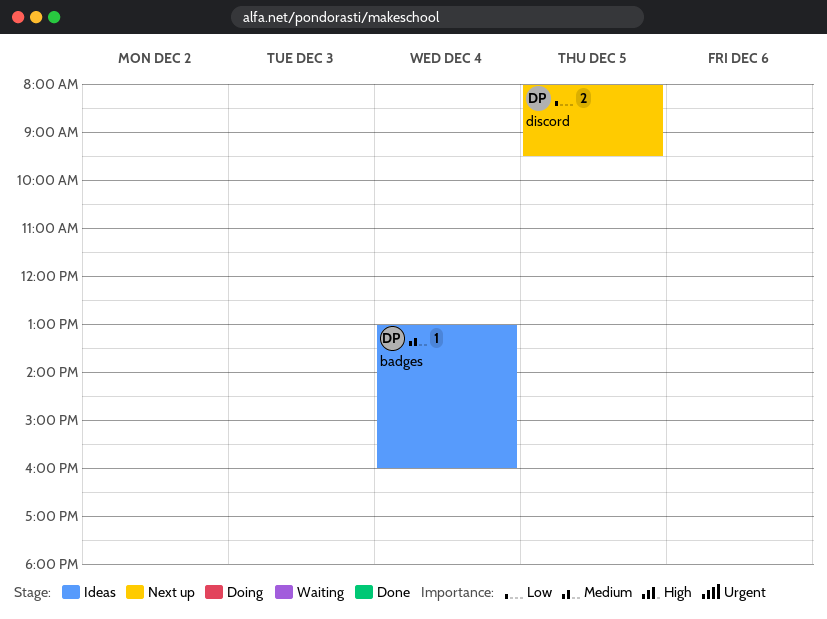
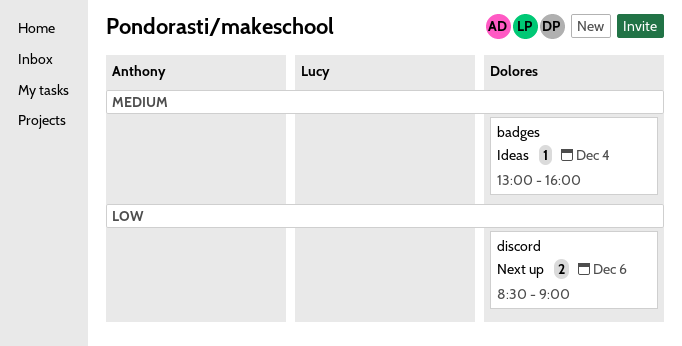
discord, day: Dec 5 -> Dec 6
discord, begins: 08:00 -> 08:30
discord, ends: 09:30 -> 09:00

